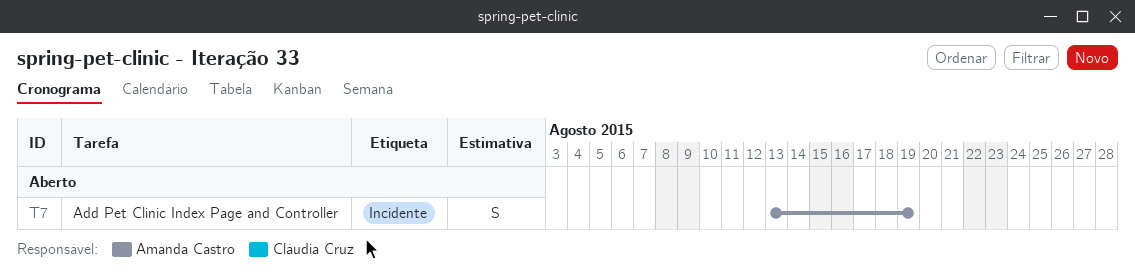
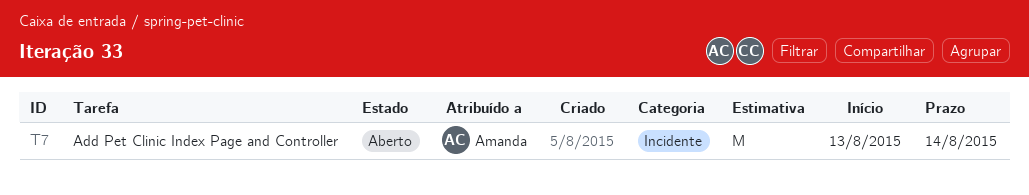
T7, estimate: S -> M
T7, due: Aug 19 -> Aug 14

